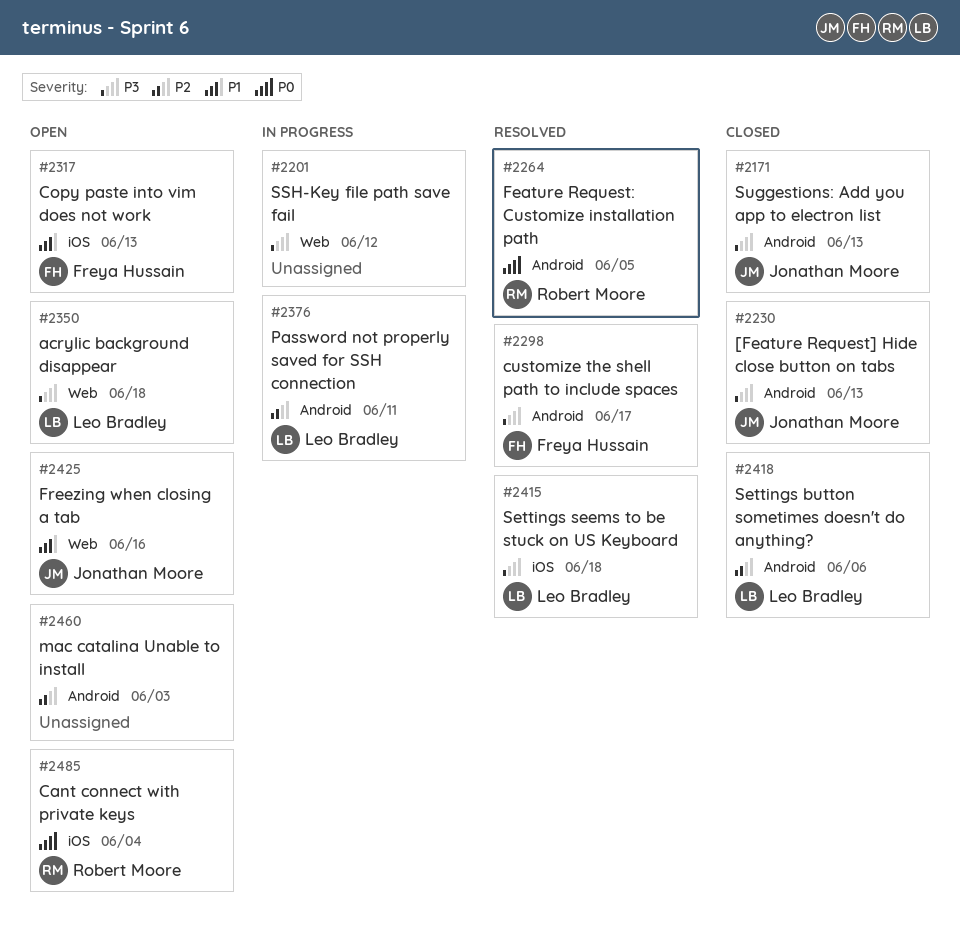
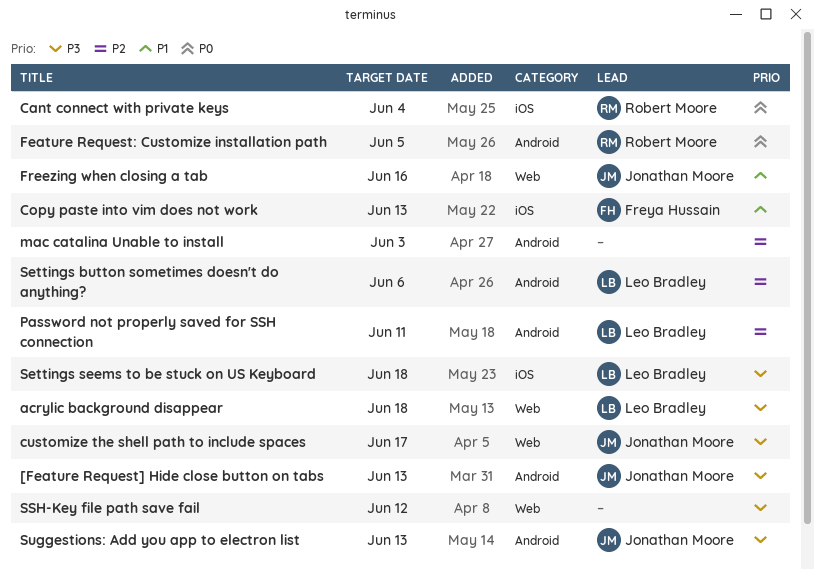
customize the shell path to include spaces, owner: Freya Hussain -> Jonathan Moore
customize the shell path to include spaces, label: Android -> Web

